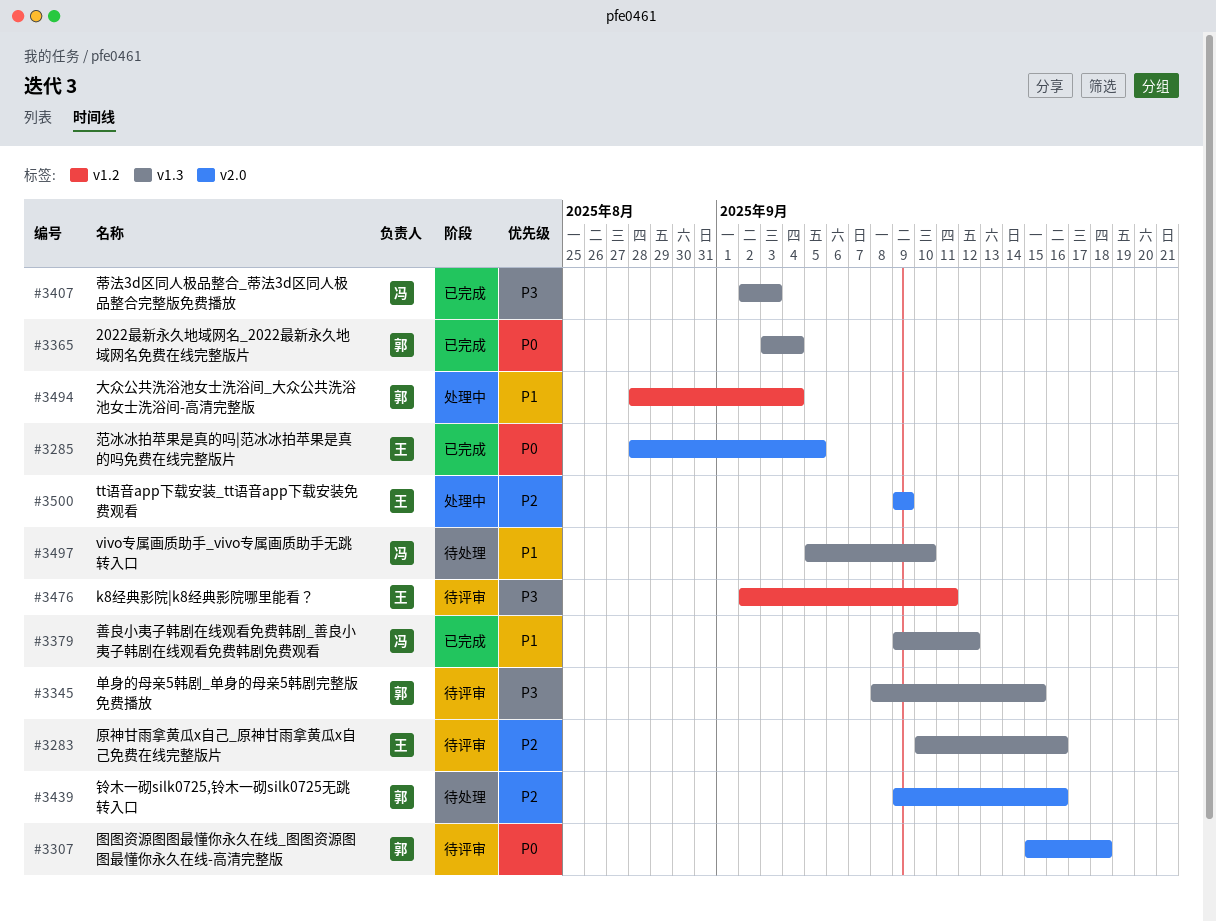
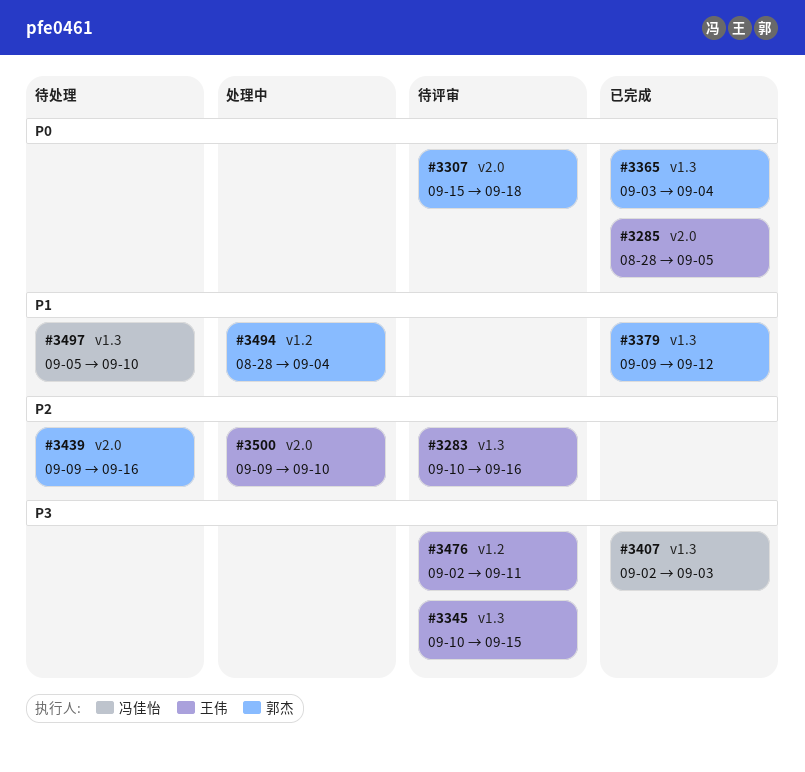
#3345, owner: 郭杰 -> 王伟
#3345, start: Sep 8 -> Sep 10
#3379, owner: 冯佳怡 -> 郭杰
#3500, due: Sep 9 -> Sep 10

